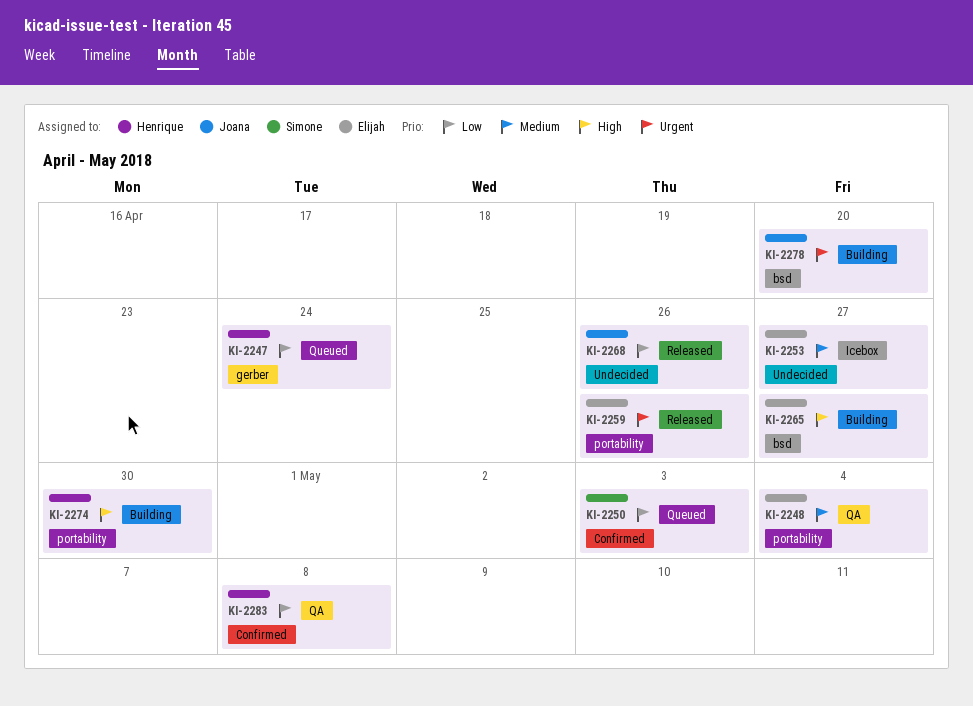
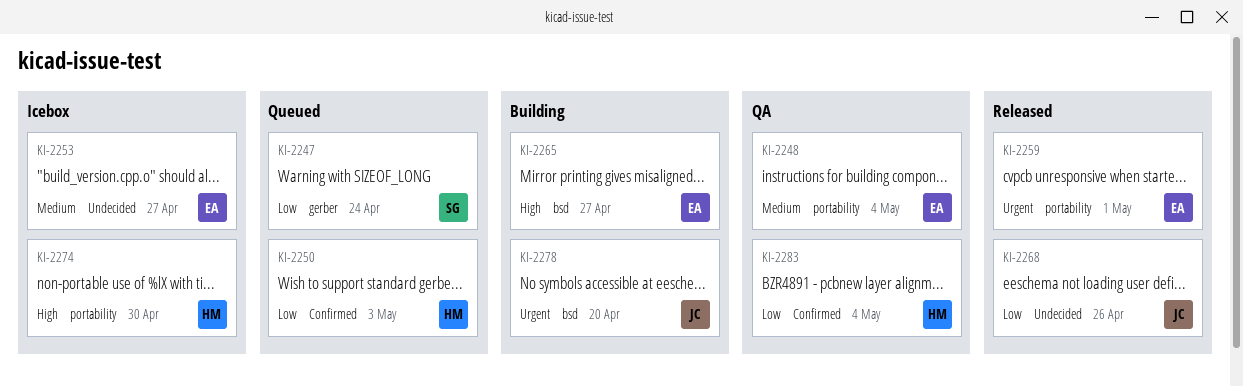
KI-2247, owner: Henrique -> Simone
KI-2250, owner: Simone -> Henrique
KI-2259, due: Apr 26 -> May 1
KI-2274, status: Building -> Icebox
KI-2283, due: May 8 -> May 4

